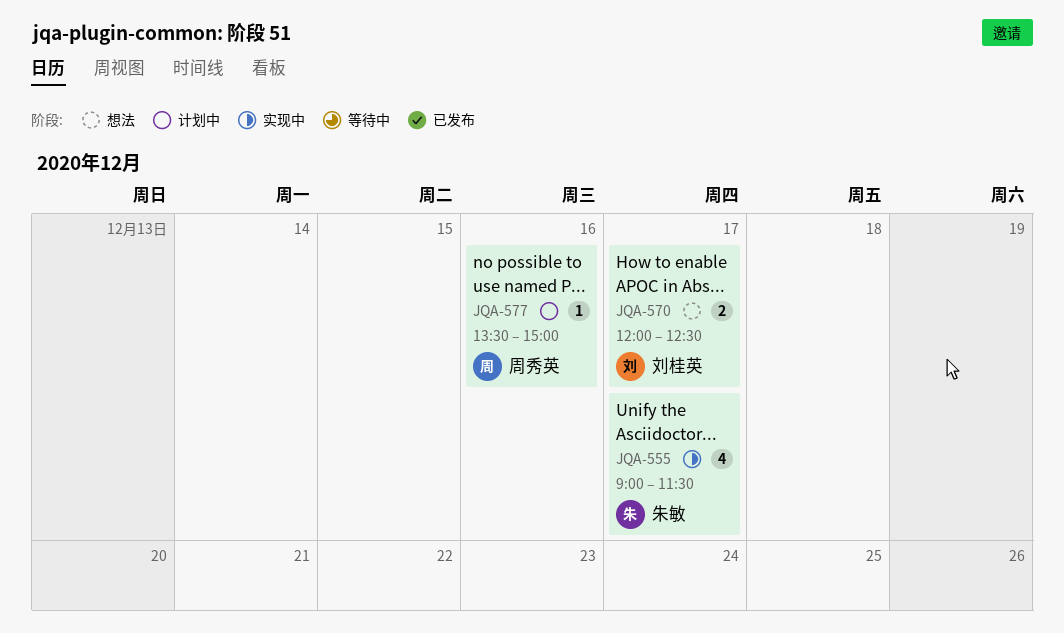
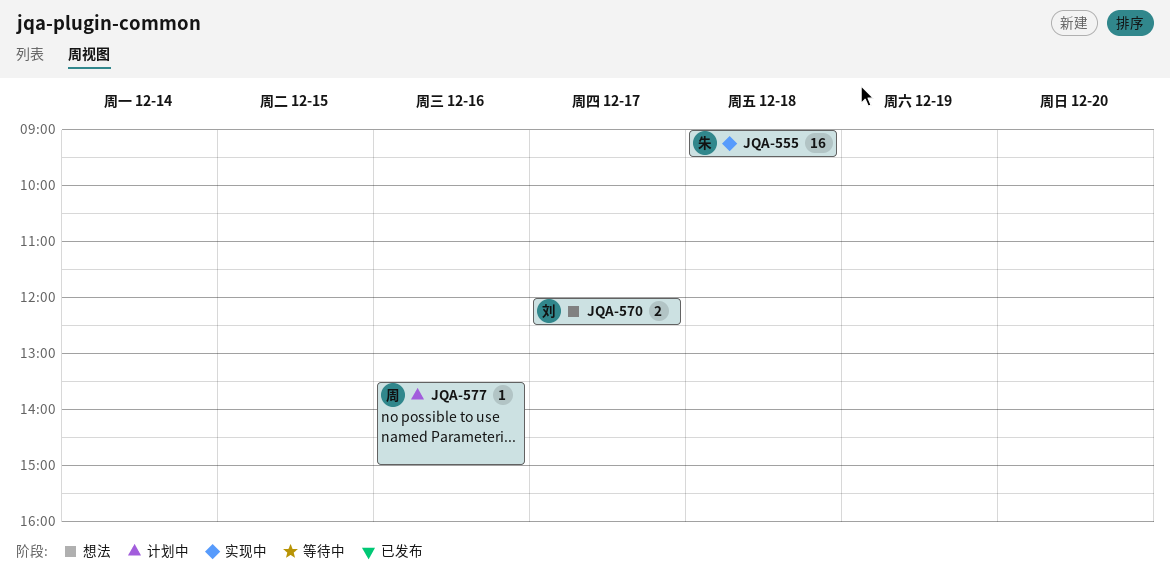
JQA-555, estimate: 4 -> 16
JQA-555, day: Dec 17 -> Dec 18
JQA-555, ends: 11:30 -> 09:30

